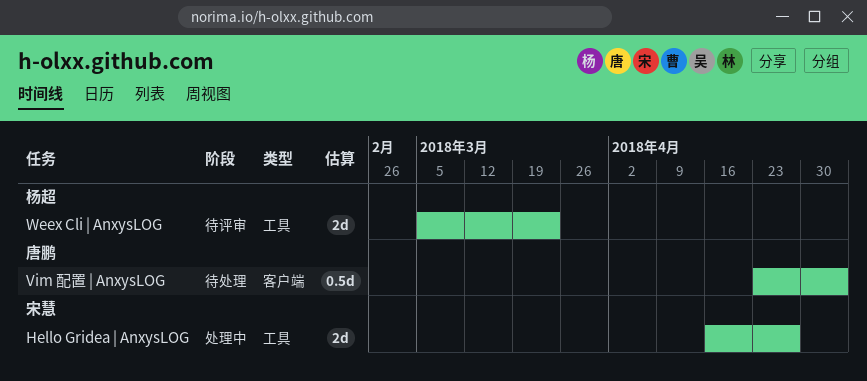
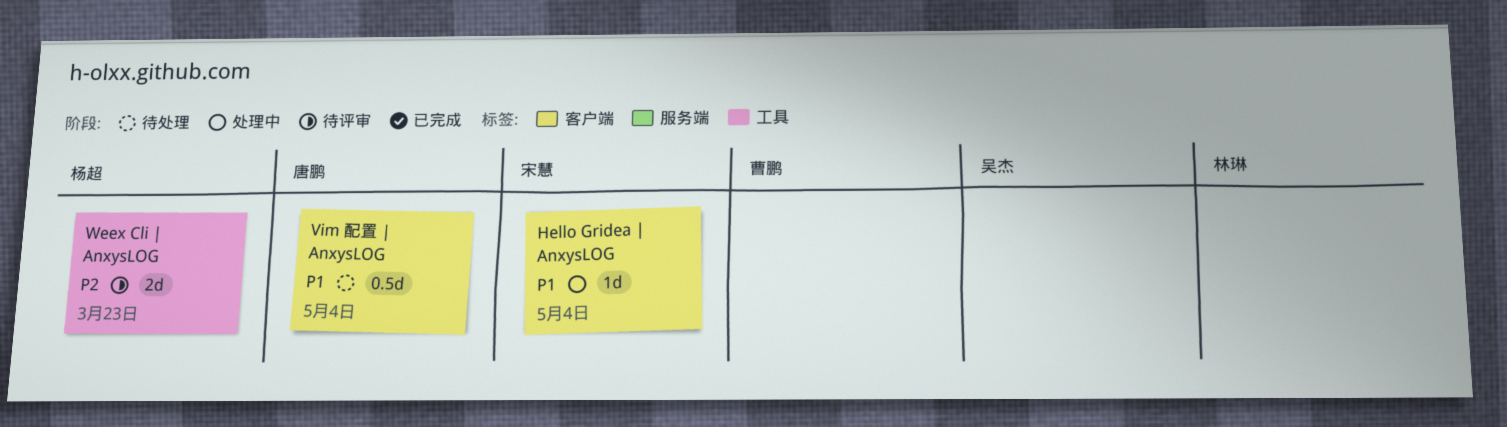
Hello Gridea | AnxysLOG, label: 工具 -> 客户端
Hello Gridea | AnxysLOG, estimate: 2d -> 1d
Hello Gridea | AnxysLOG, due: Apr 27 -> May 4

